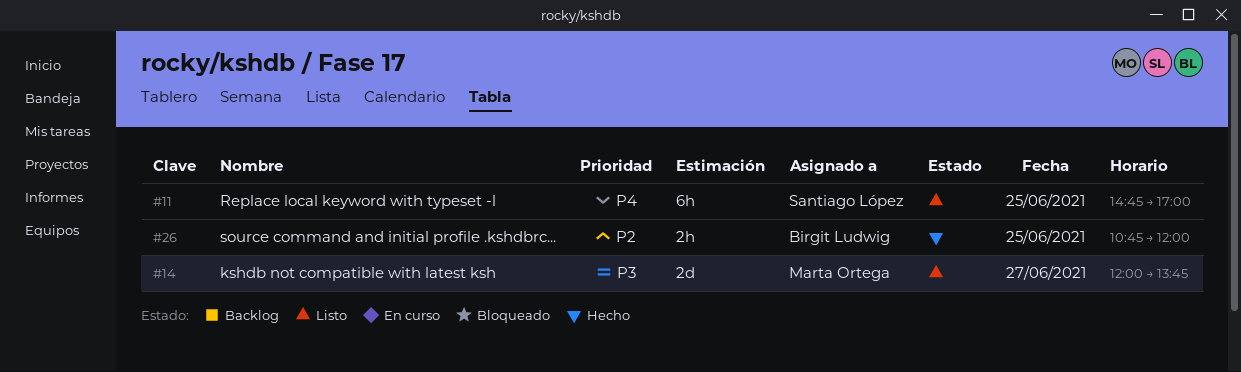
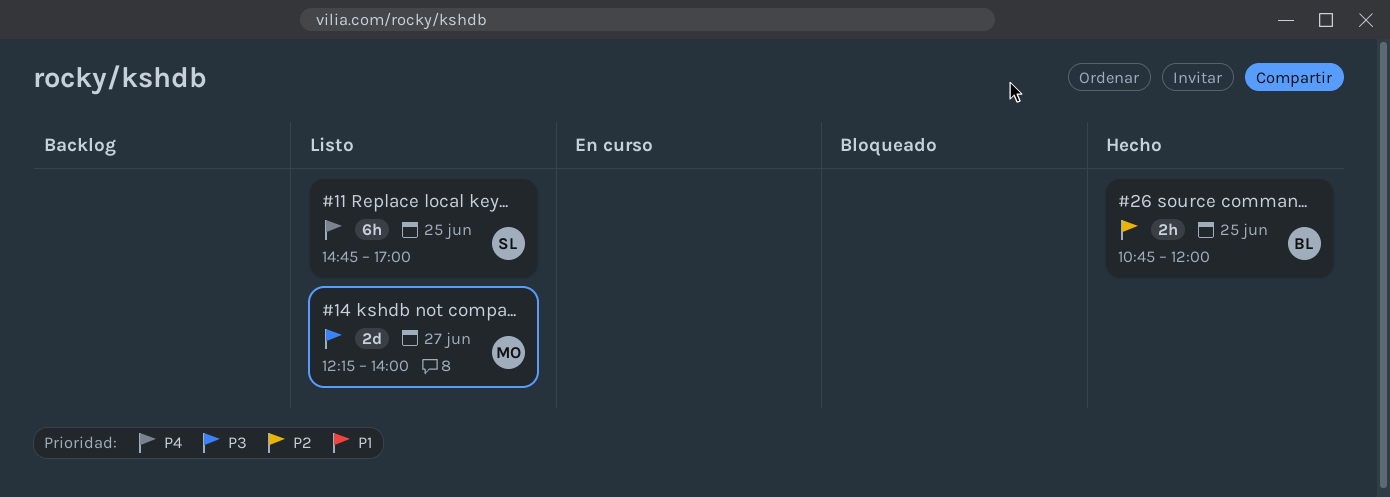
#14, begins: 12:00 -> 12:15
#14, ends: 13:45 -> 14:00

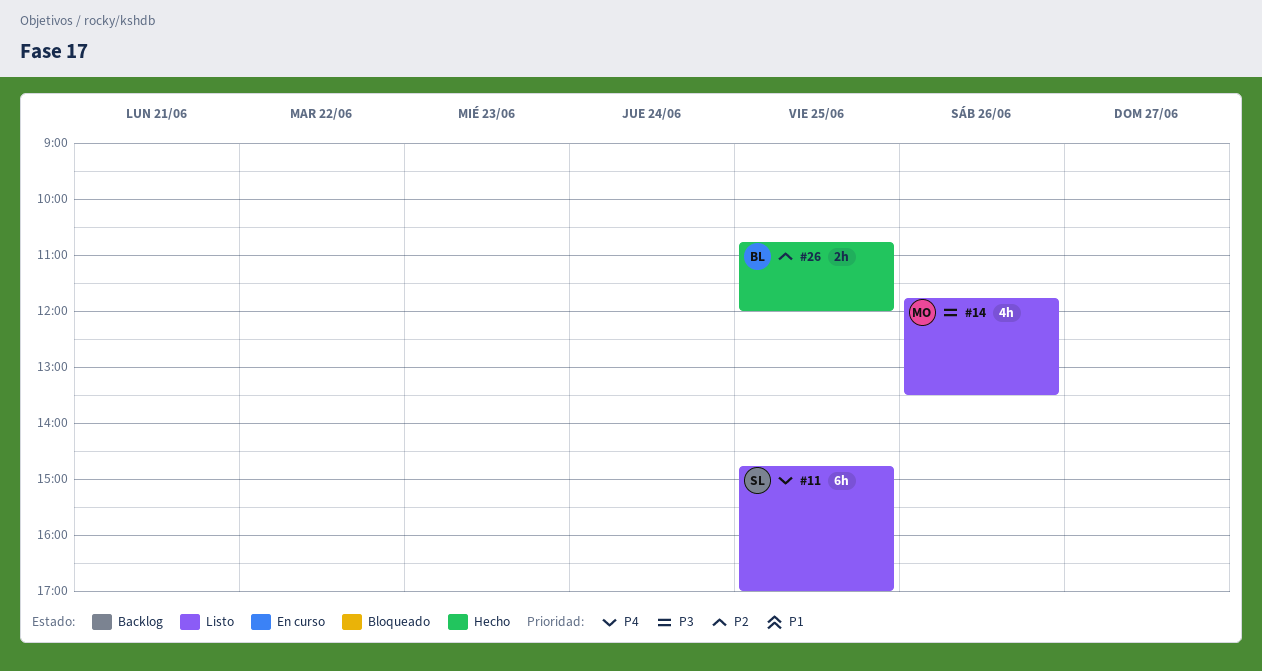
#14, estimate: 2d -> 4h
#14, day: Jun 27 -> Jun 26
#14, begins: 12:15 -> 11:45
#14, ends: 14:00 -> 13:30

